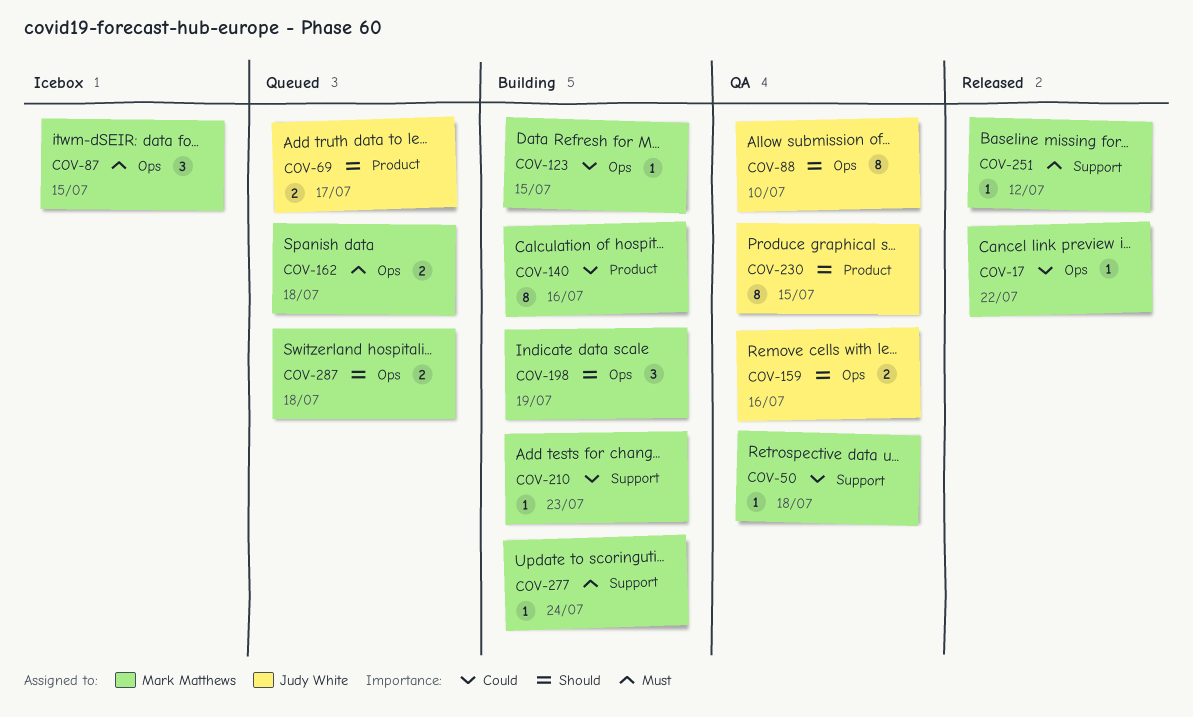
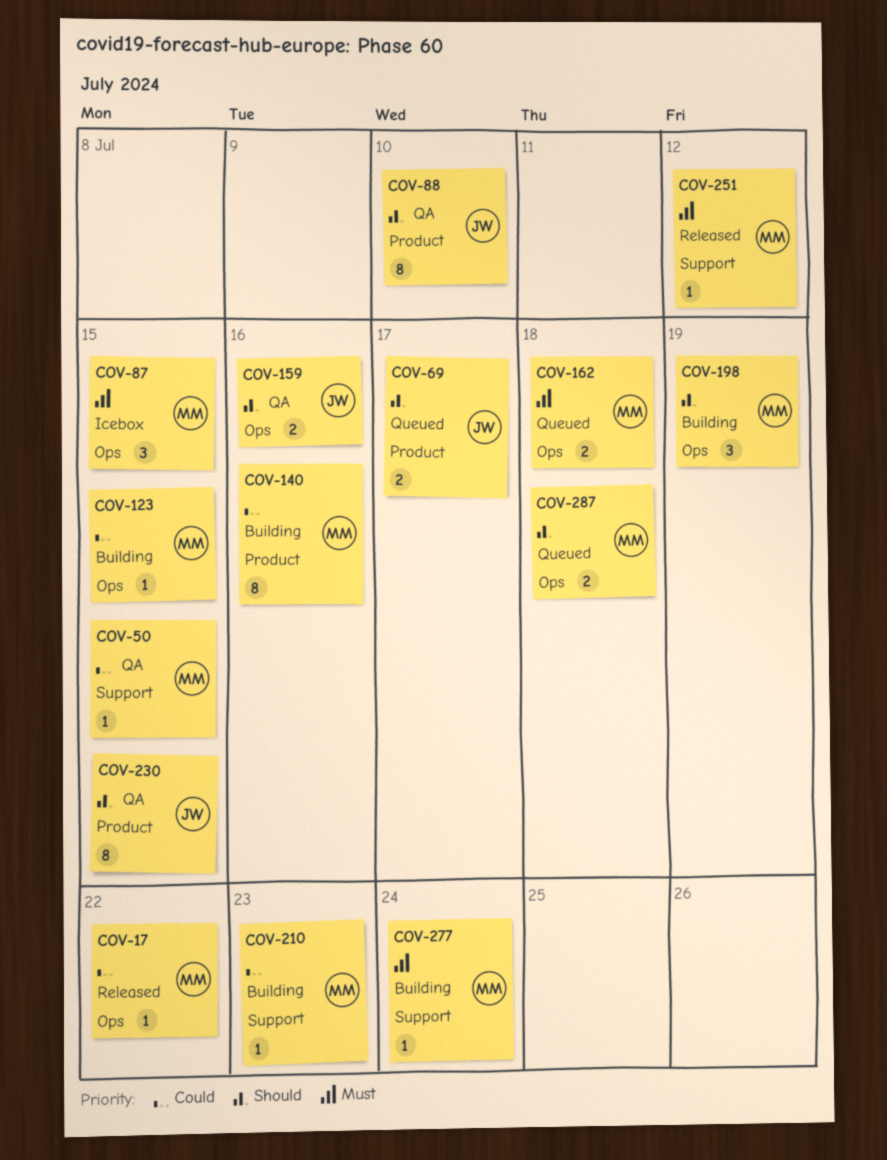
COV-50, due: Jul 18 -> Jul 15
COV-88, label: Ops -> Product

